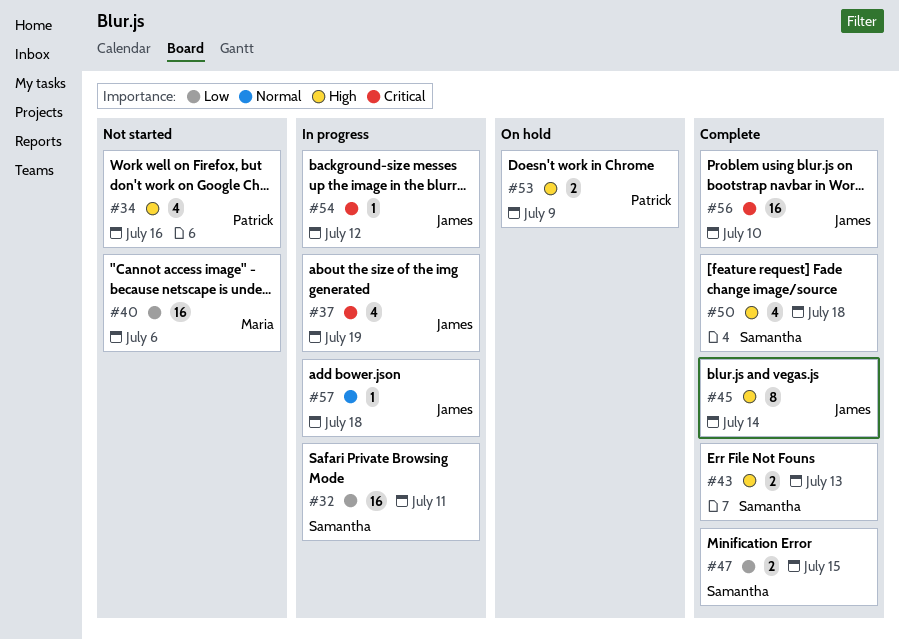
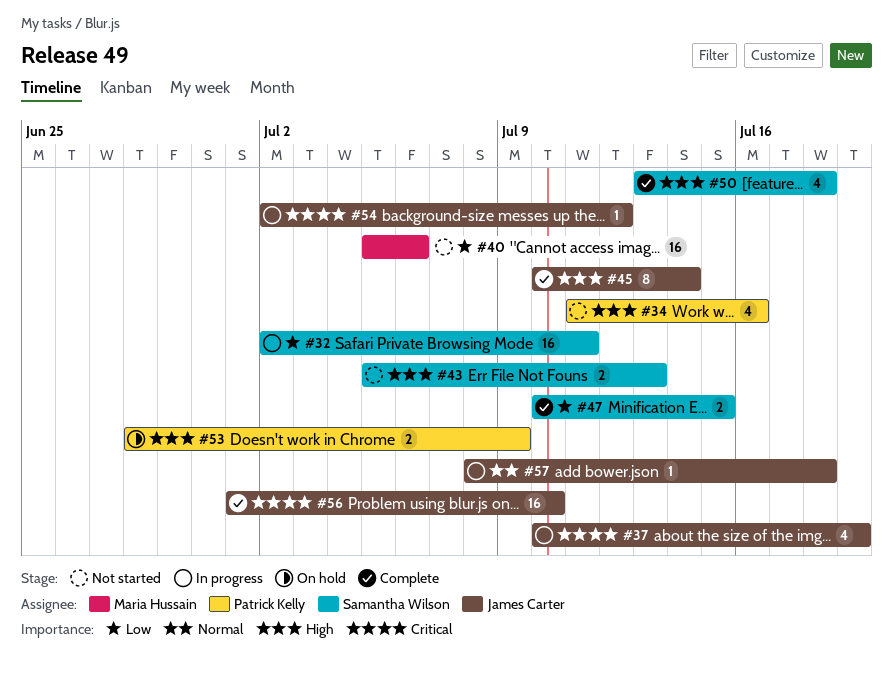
#43, status: Complete -> Not started

